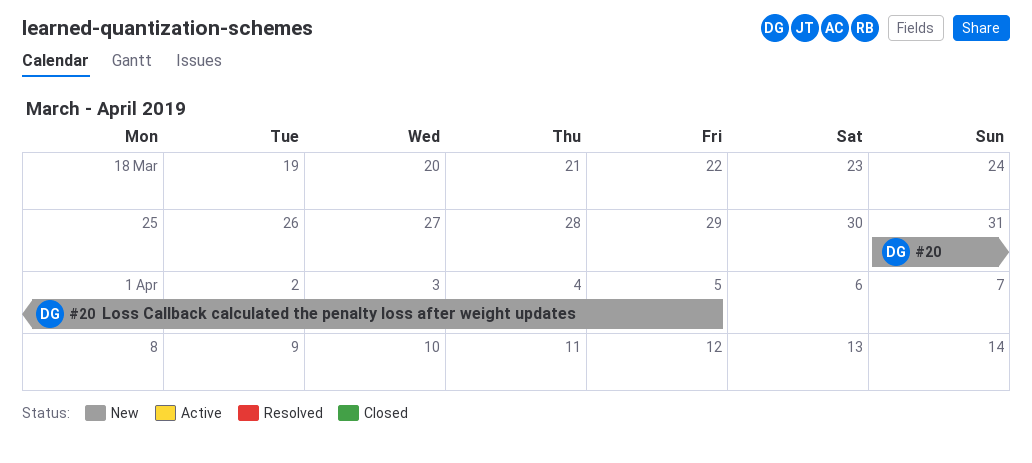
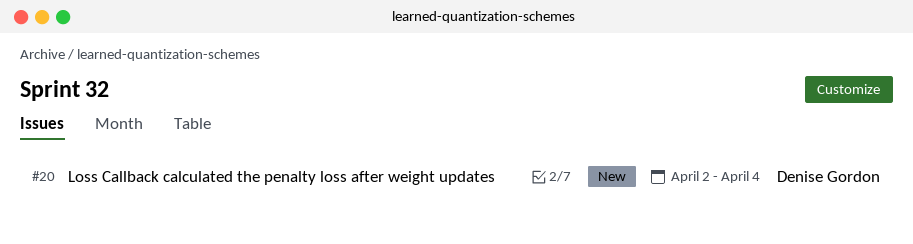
#20, start: Mar 31 -> Apr 2
#20, due: Apr 5 -> Apr 4

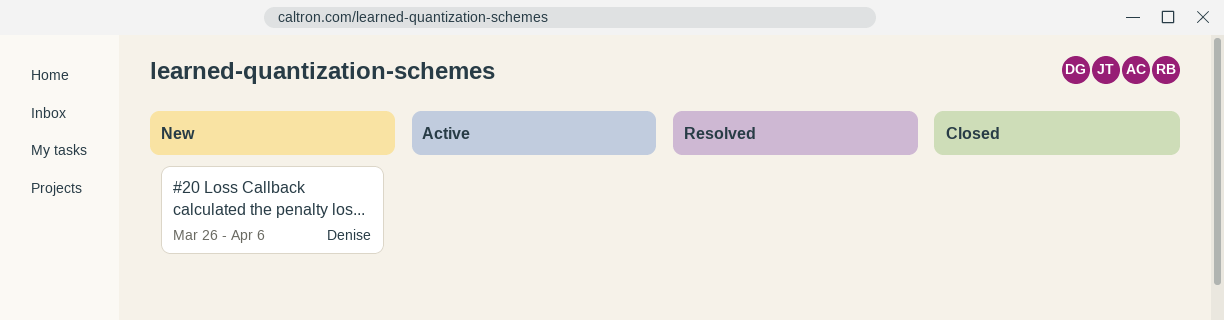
#20, start: Apr 2 -> Mar 26
#20, due: Apr 4 -> Apr 6

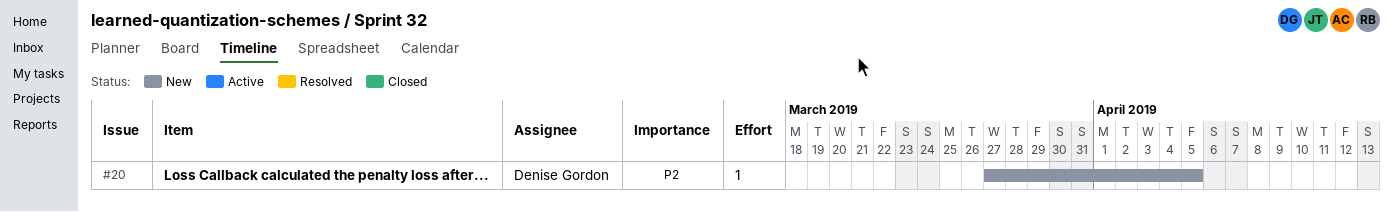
#20, start: Mar 26 -> Mar 27
#20, due: Apr 6 -> Apr 5

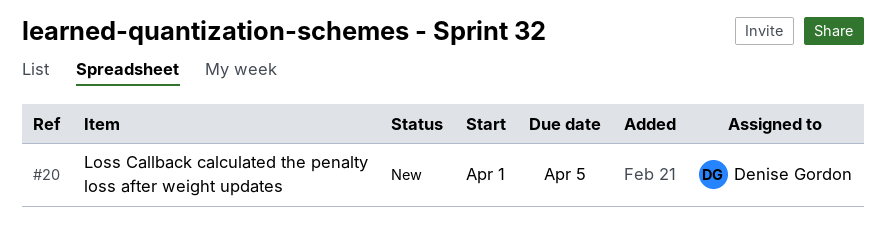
#20, start: Mar 27 -> Apr 1

